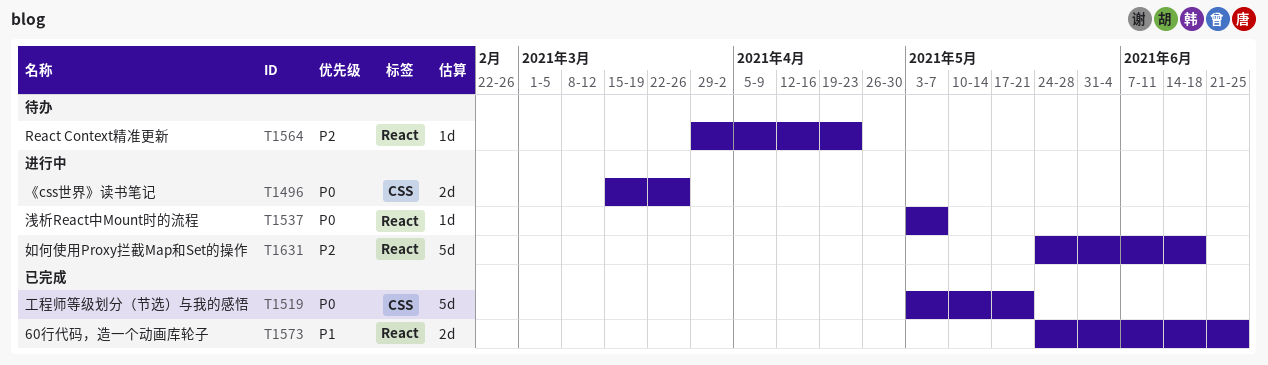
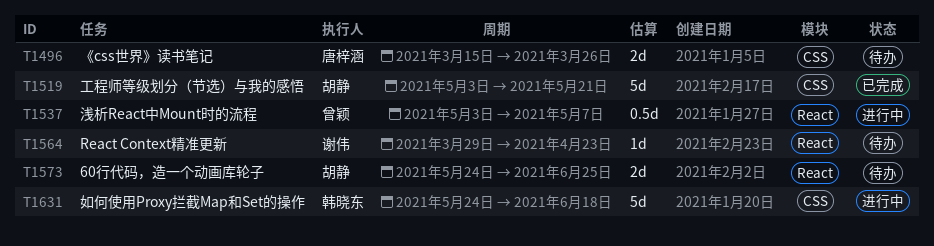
T1496, status: 进行中 -> 待办
T1537, estimate: 1d -> 0.5d
T1573, status: 已完成 -> 待办
T1631, label: React -> CSS

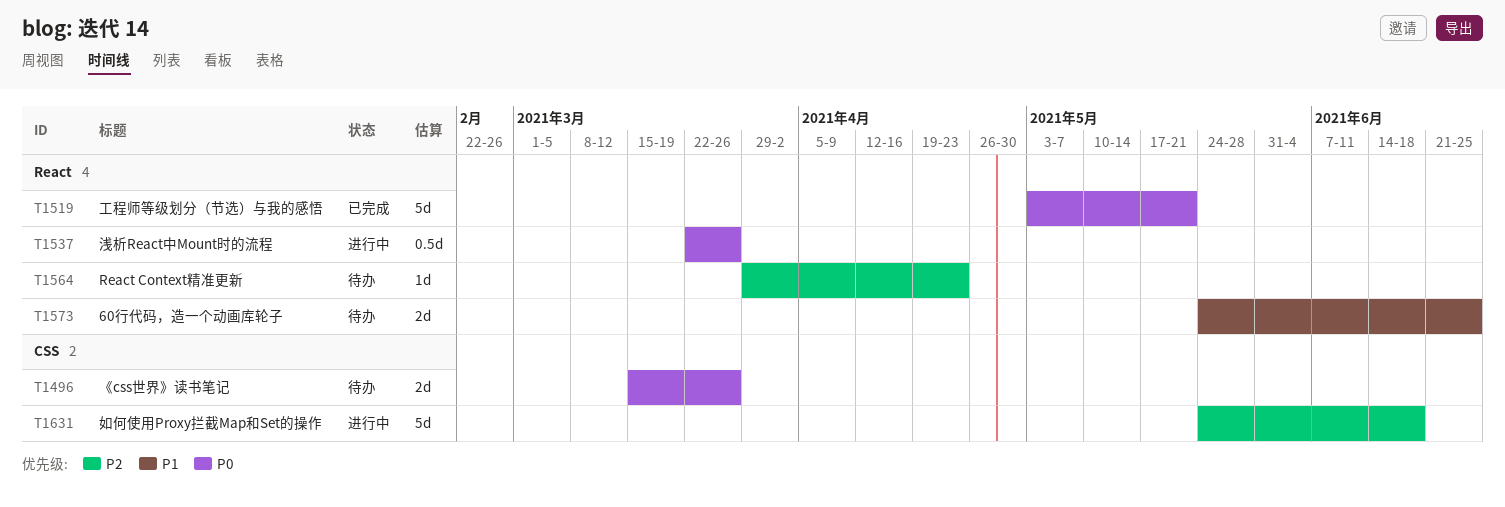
T1519, label: CSS -> React
T1537, start: May 3 -> Mar 22
T1537, due: May 7 -> Mar 26

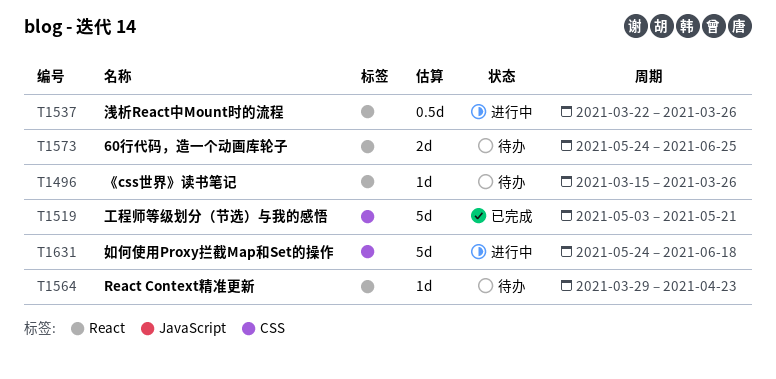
T1496, label: CSS -> React
T1496, estimate: 2d -> 1d
T1519, label: React -> CSS

